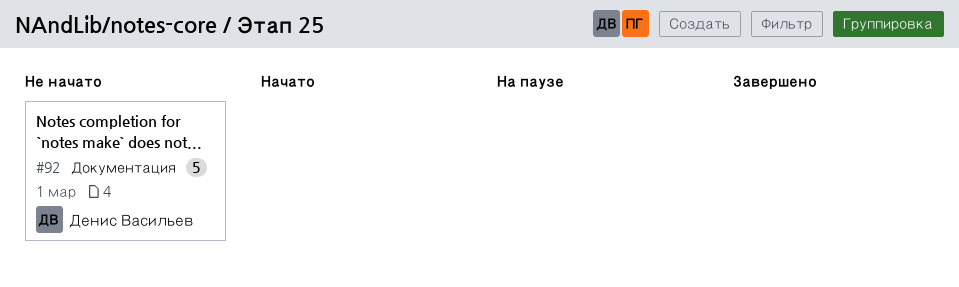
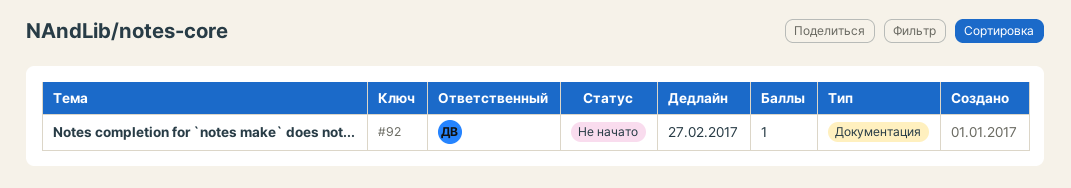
#92, estimate: 5 -> 1
#92, due: Mar 1 -> Feb 27

